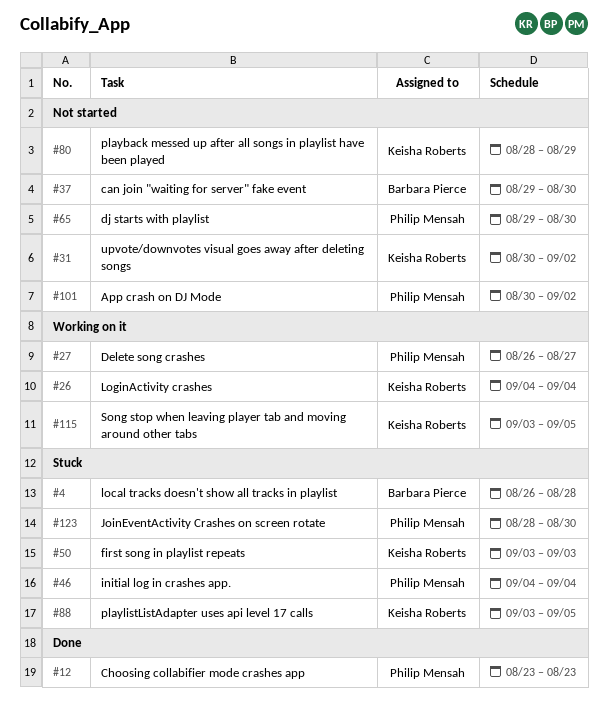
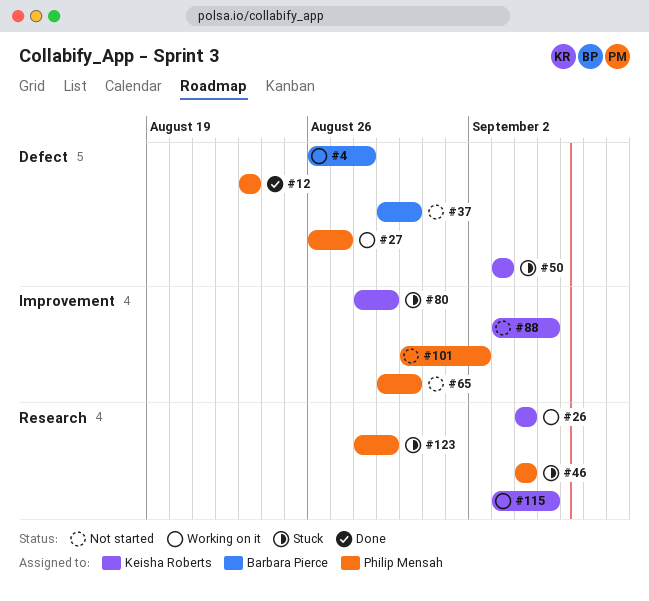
#4, status: Stuck -> Working on it
#31: present -> none
#80, status: Not started -> Stuck
#88, status: Stuck -> Not started
#123, due: Aug 30 -> Aug 29

